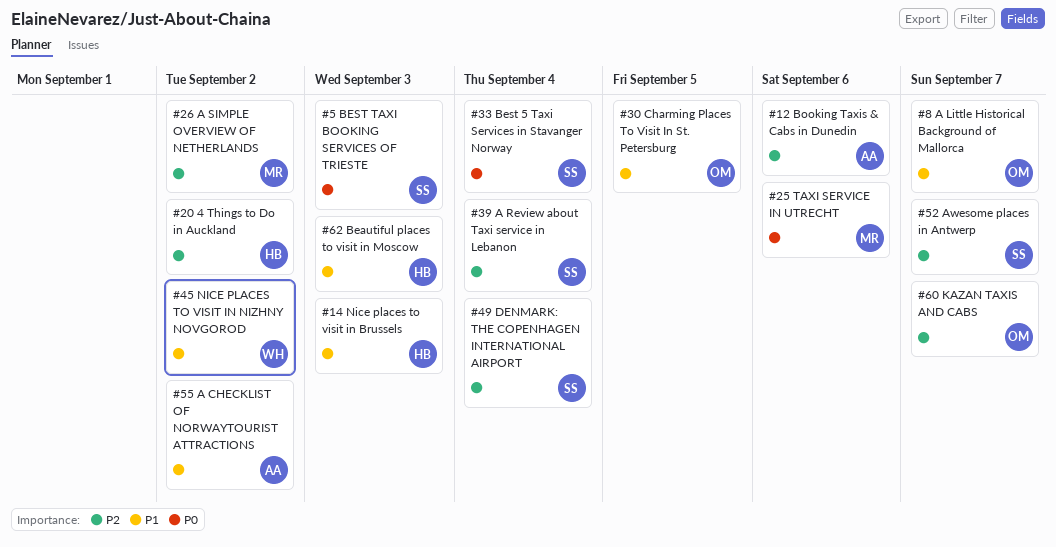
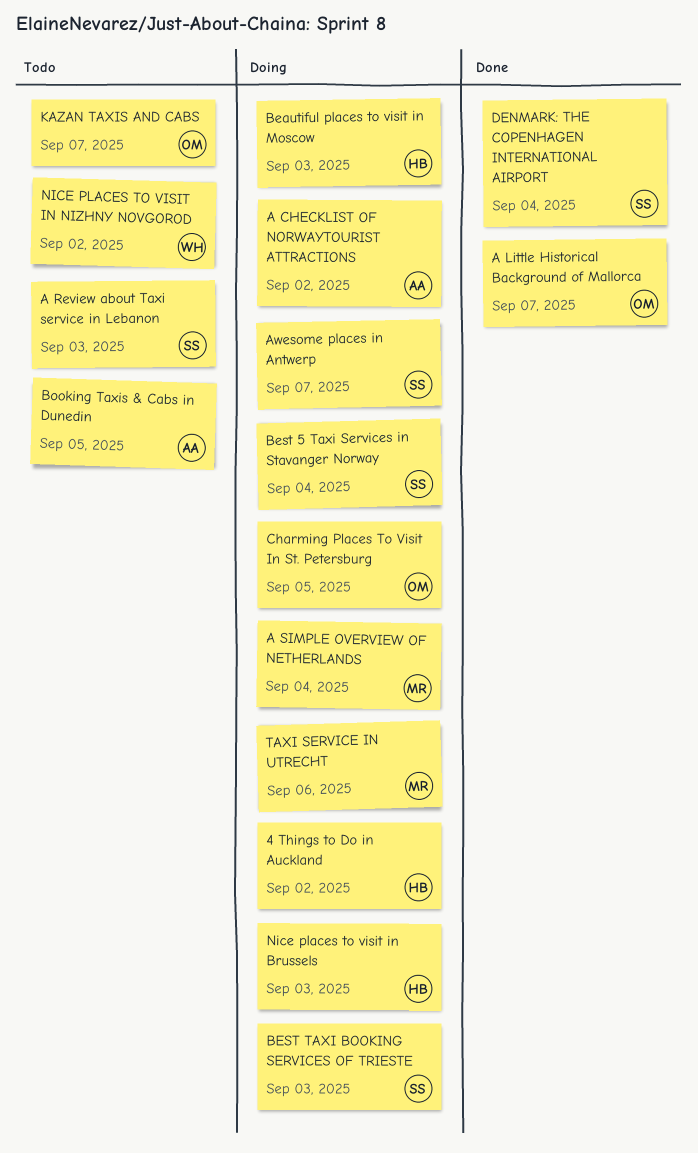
A Review about Taxi service in Lebanon, due: Sep 4 -> Sep 3
A SIMPLE OVERVIEW OF NETHERLANDS, due: Sep 2 -> Sep 4
Booking Taxis & Cabs in Dunedin, due: Sep 6 -> Sep 5

